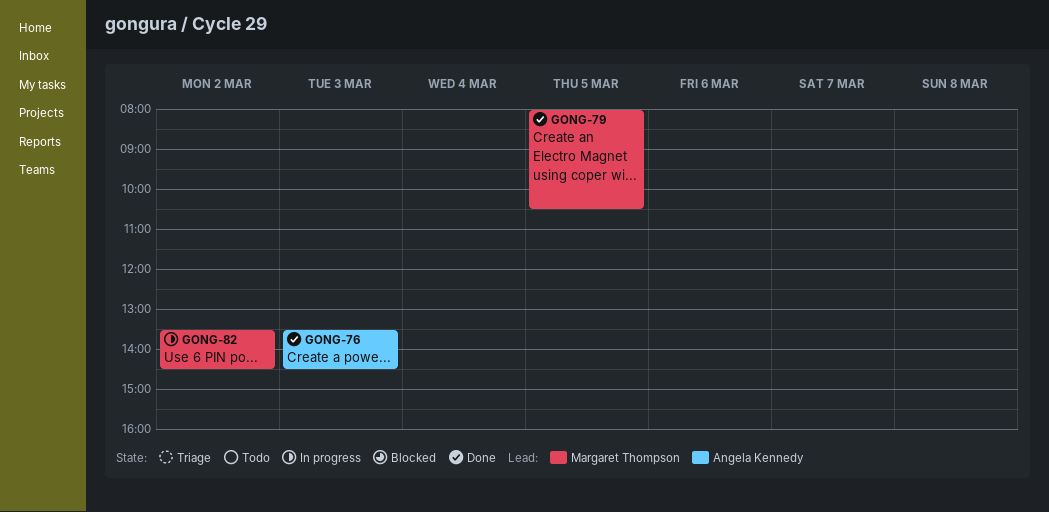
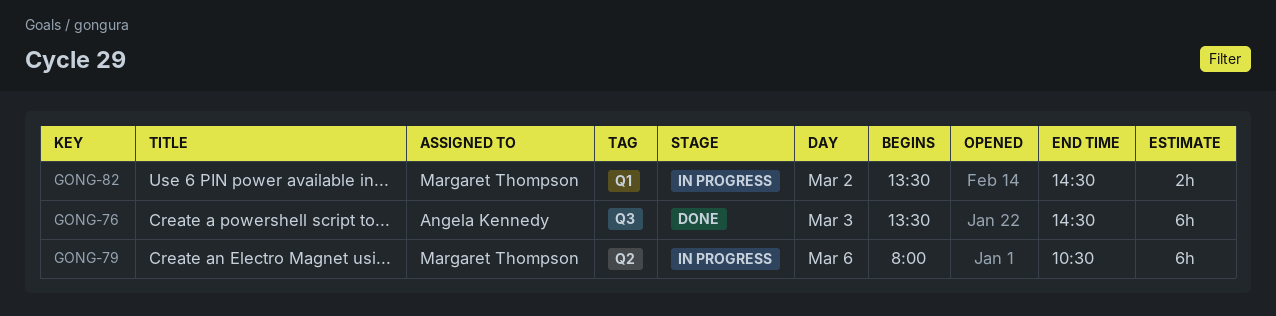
GONG-79, status: Done -> In progress
GONG-79, day: Mar 5 -> Mar 6

